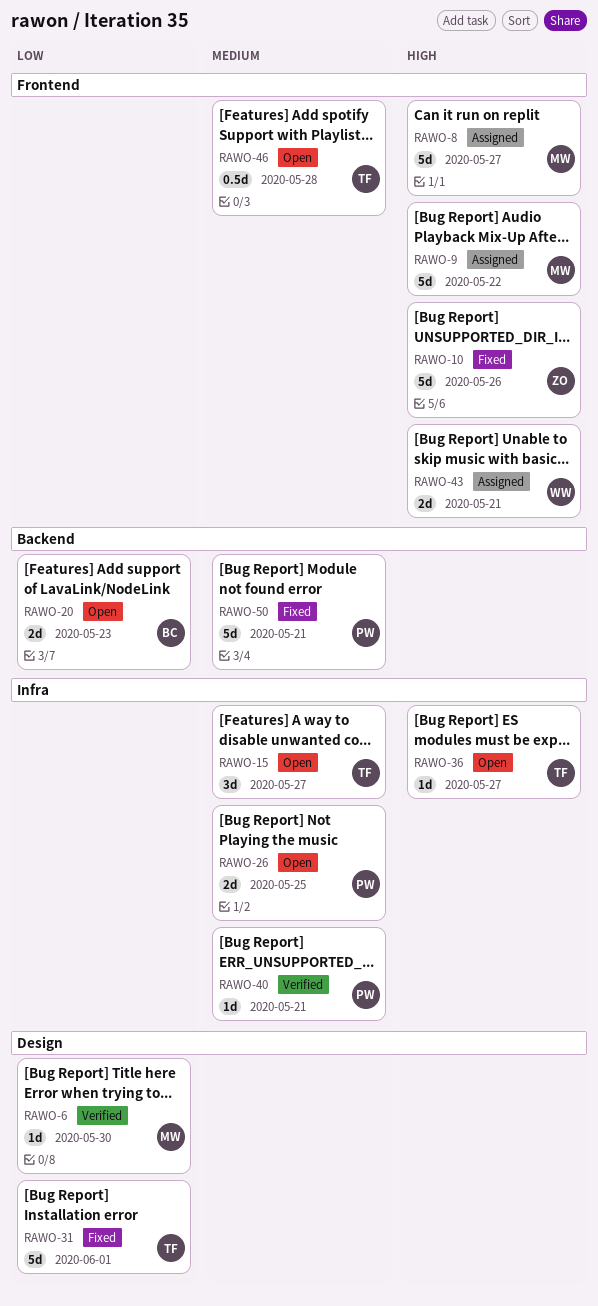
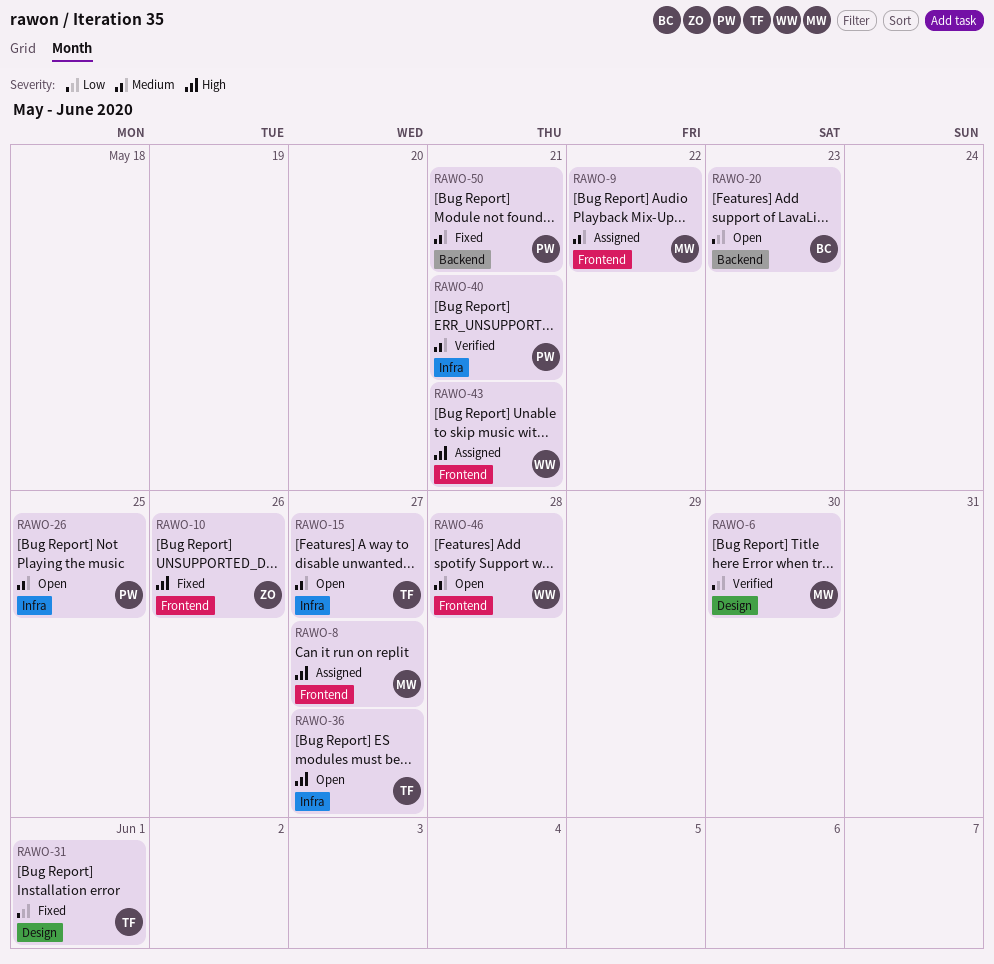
RAWO-9, priority: High -> Medium
RAWO-46, owner: TF -> WW

